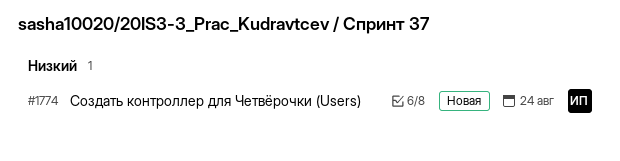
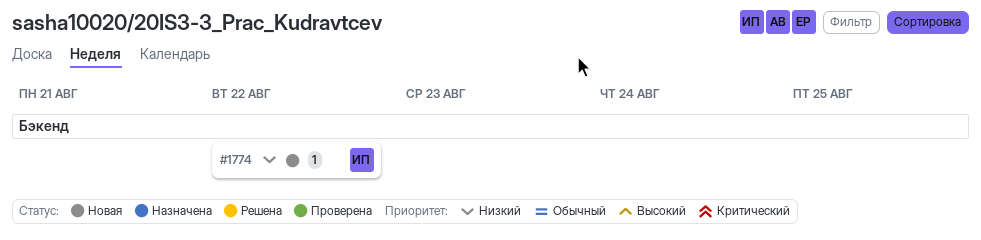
#1774, due: Aug 24 -> Aug 22

